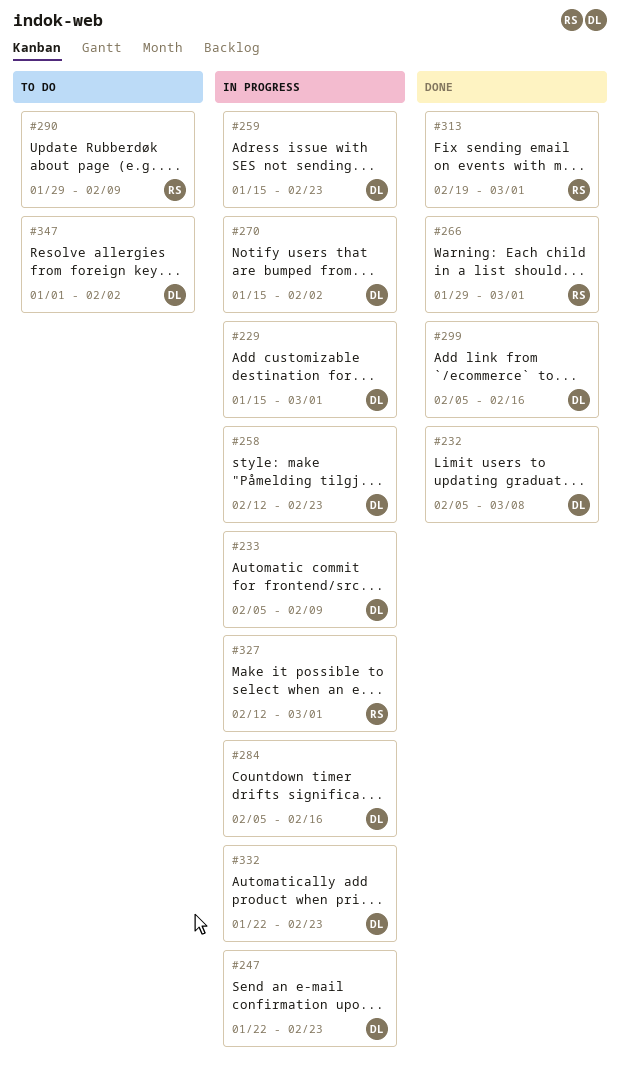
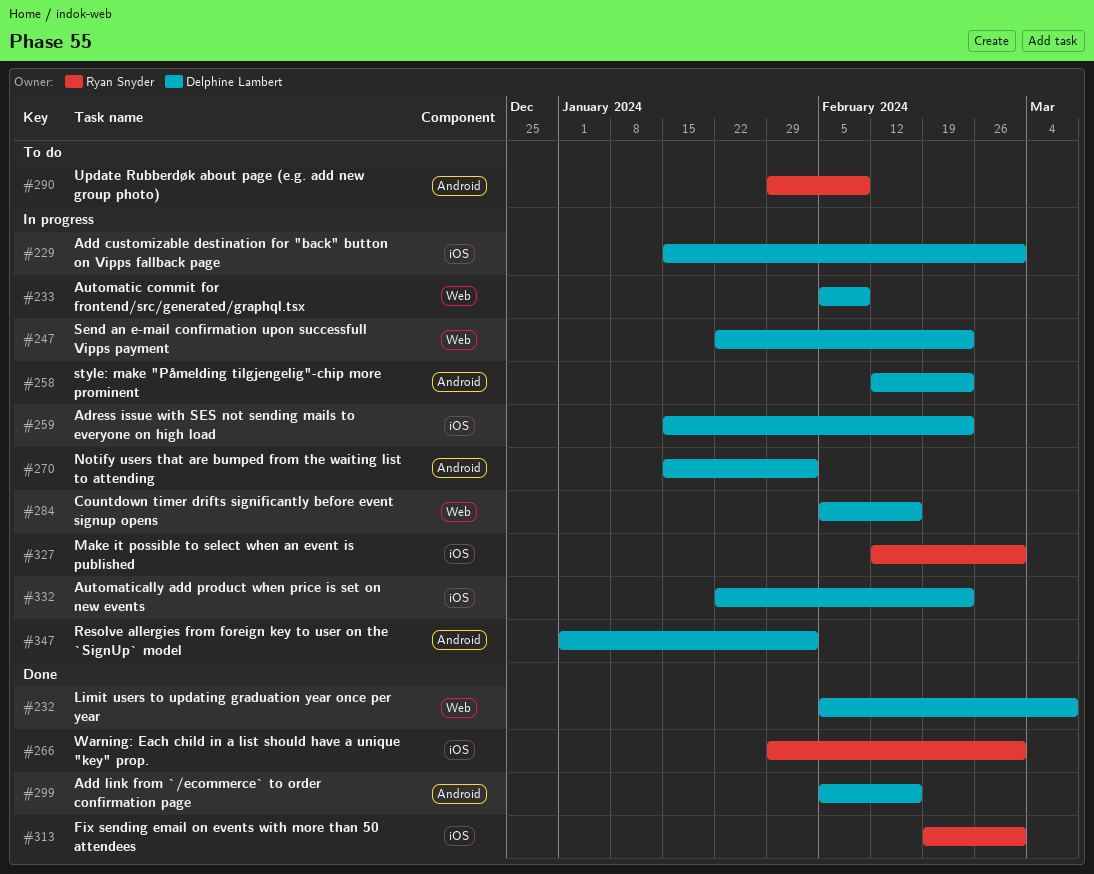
#347, status: To do -> In progress

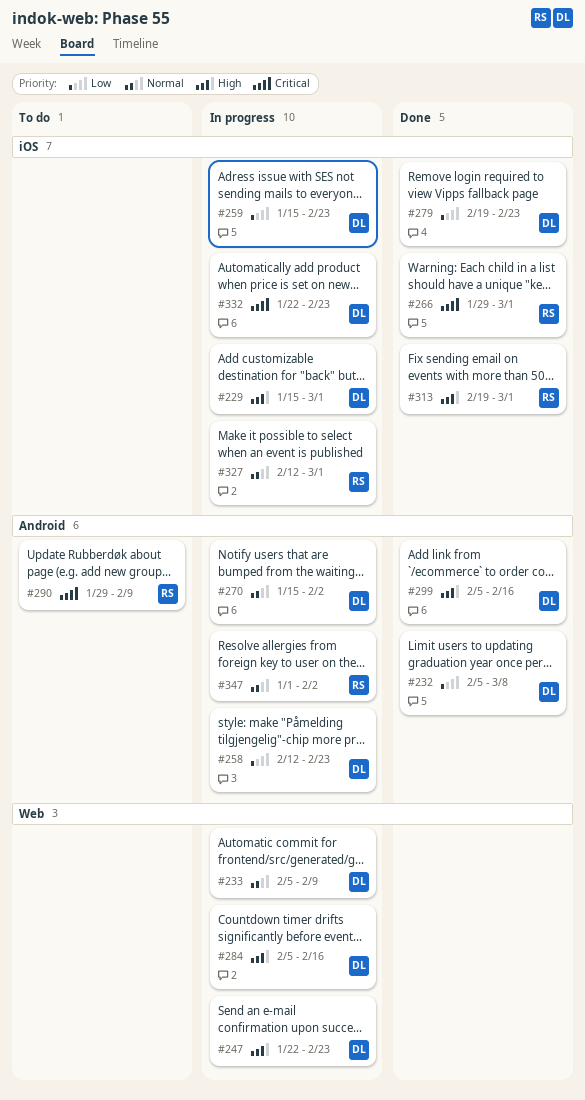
#232, label: Web -> Android
#279: none -> present
#347, owner: Delphine Lambert -> Ryan Snyder

